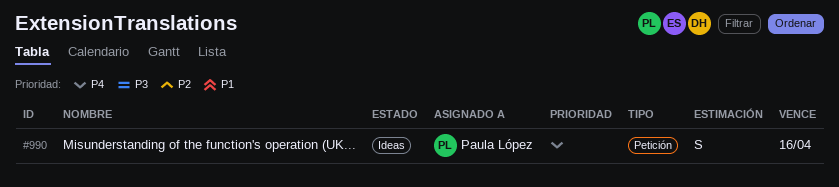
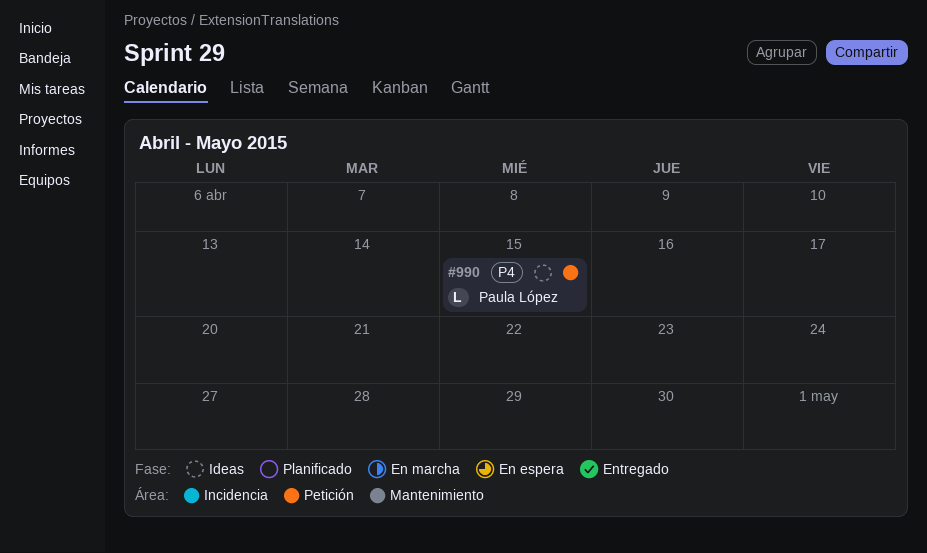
#990, estimate: S -> L
#990, due: Apr 16 -> Apr 15

